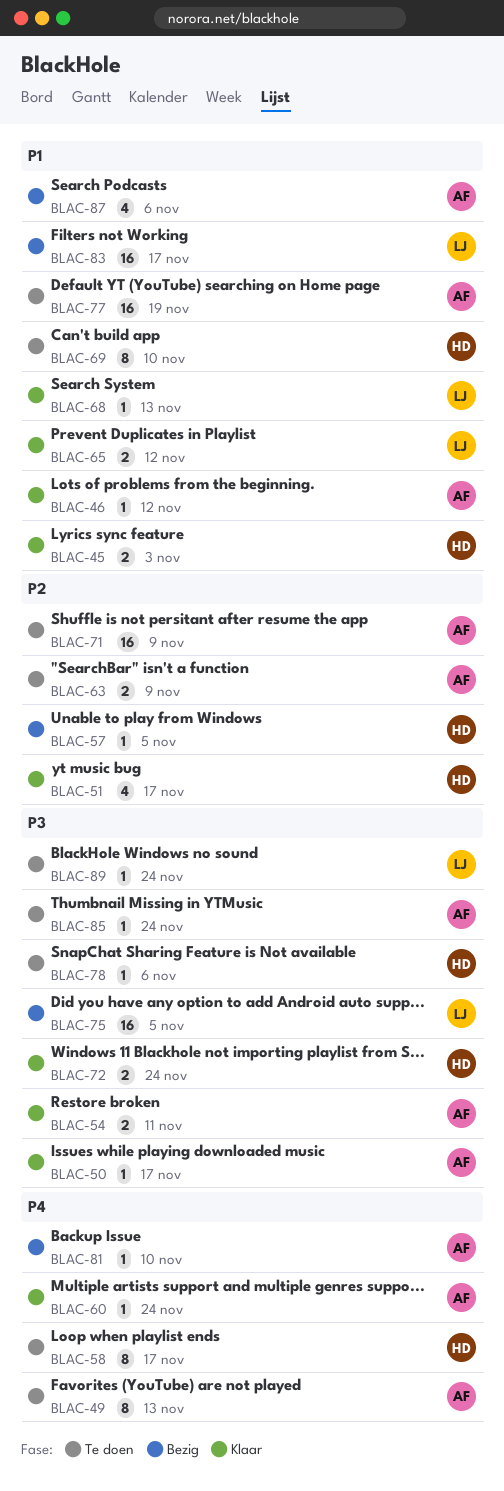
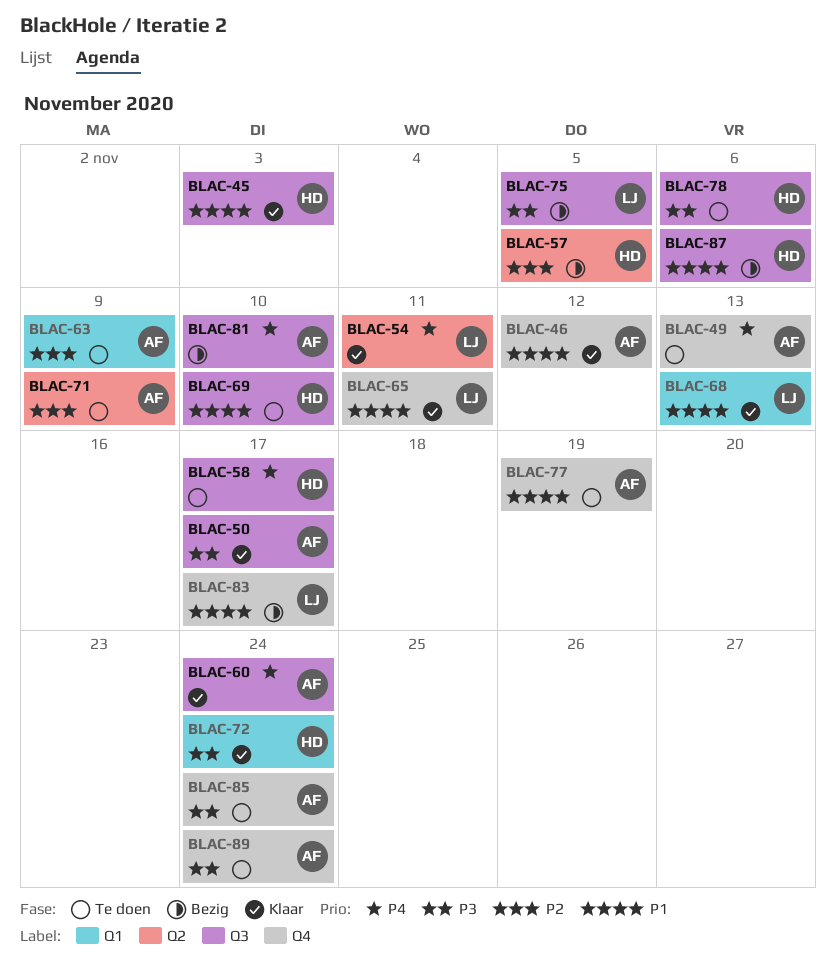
BLAC-51: present -> none
BLAC-54, owner: AF -> LJ
BLAC-54, priority: P3 -> P4
BLAC-65, due: Nov 12 -> Nov 11
BLAC-87, owner: AF -> HD
BLAC-89, owner: LJ -> AF

